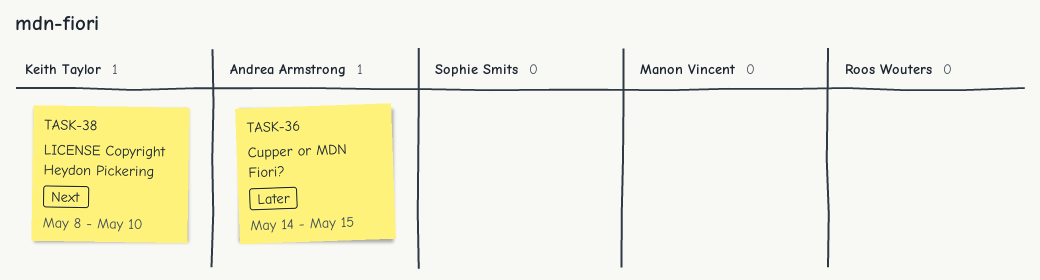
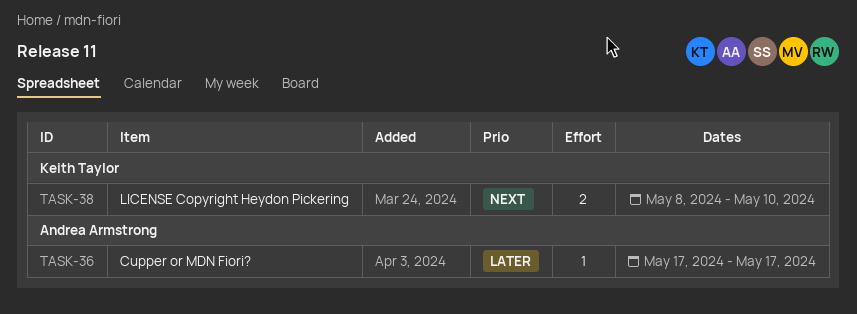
TASK-36, start: May 14 -> May 17
TASK-36, due: May 15 -> May 17

